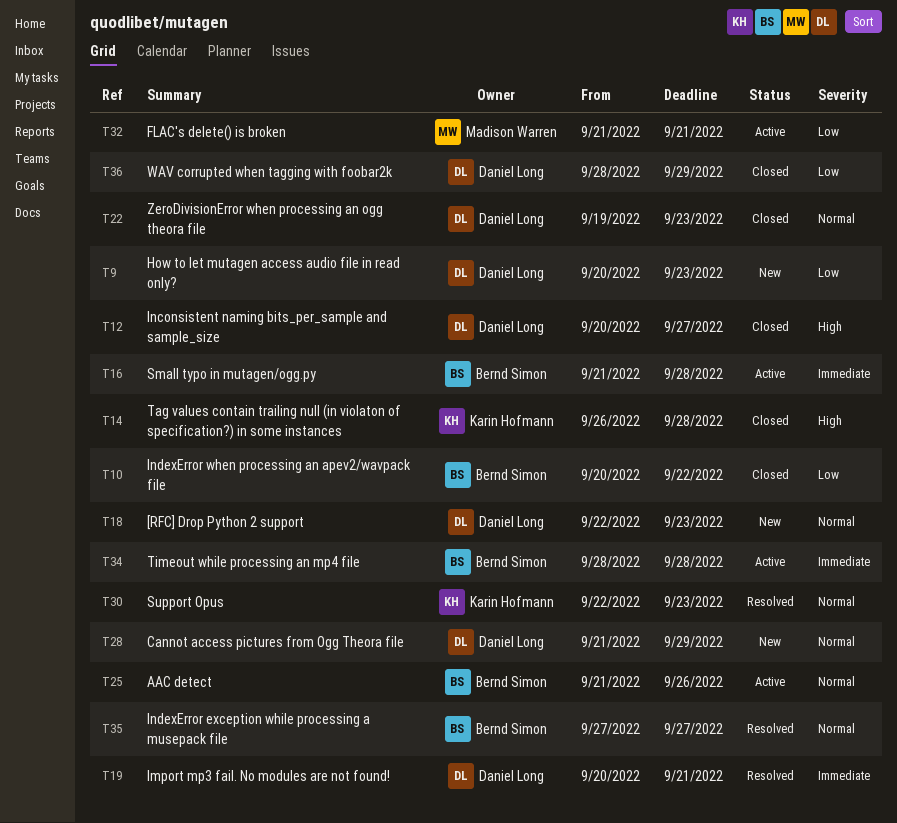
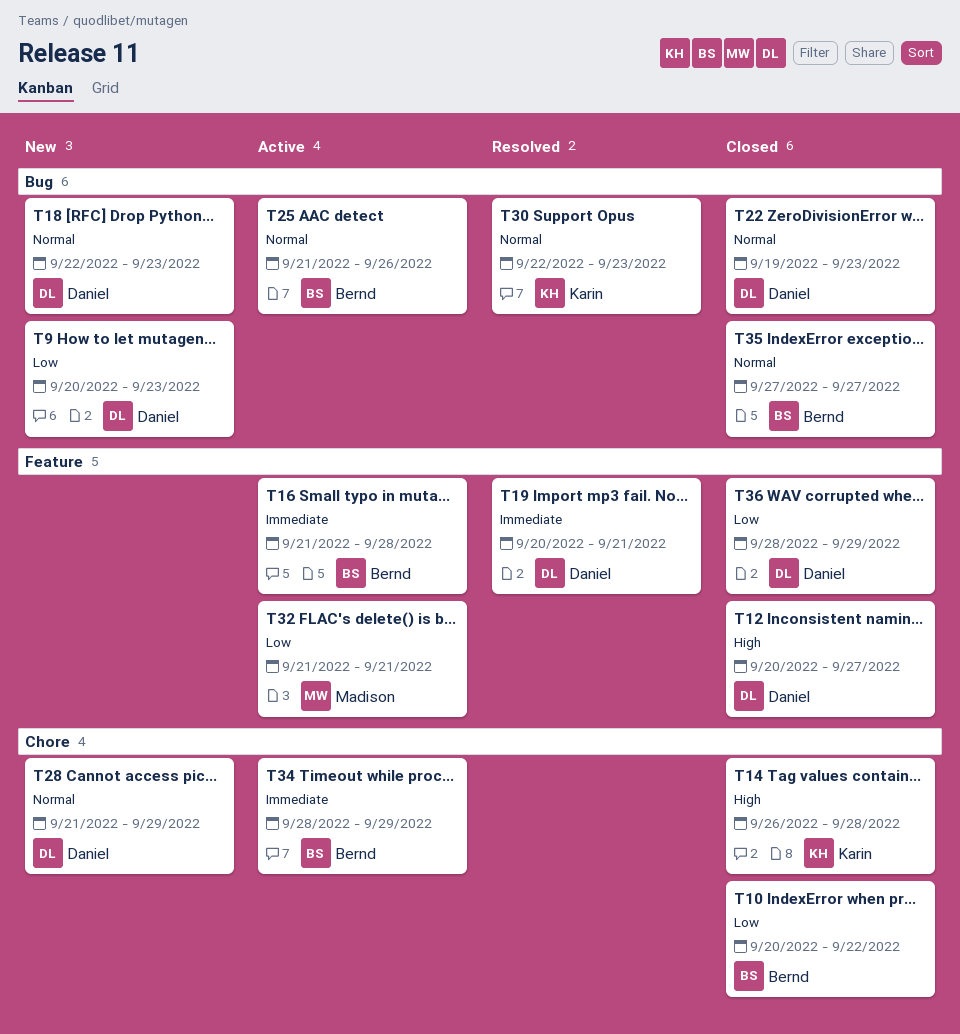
T34, due: Sep 28 -> Sep 29
T35, status: Resolved -> Closed

